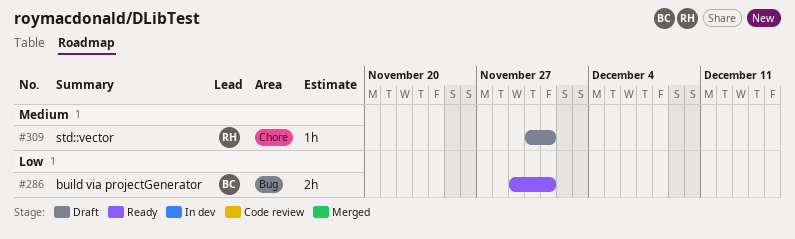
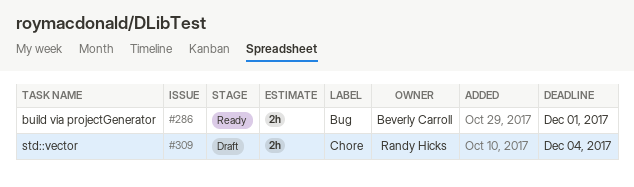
#309, estimate: 1h -> 2h
#309, due: Dec 1 -> Dec 4

